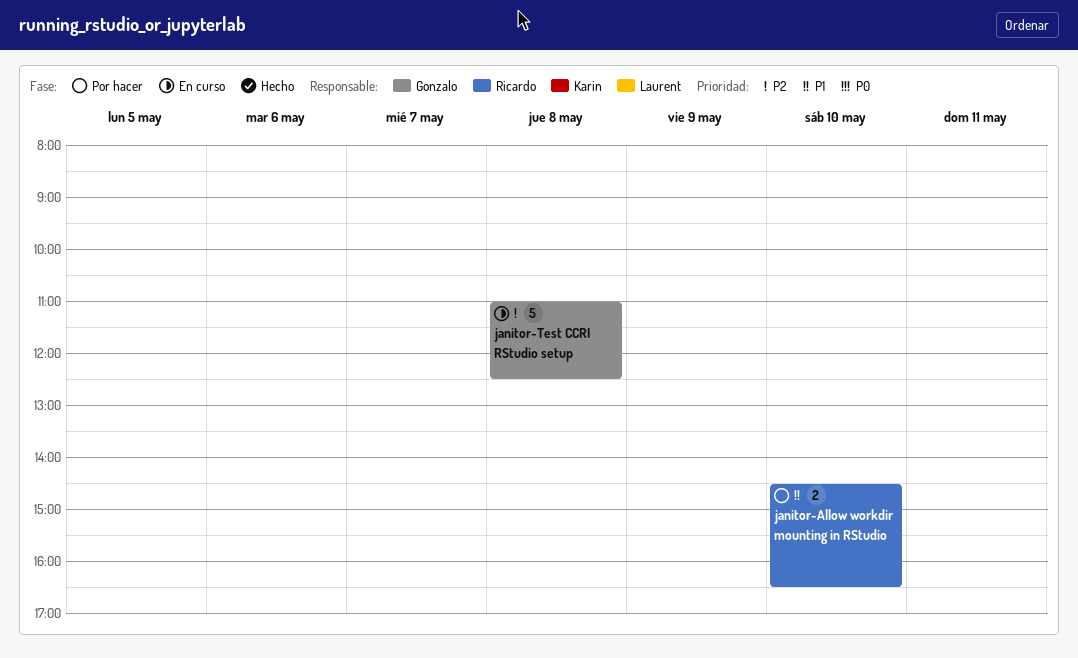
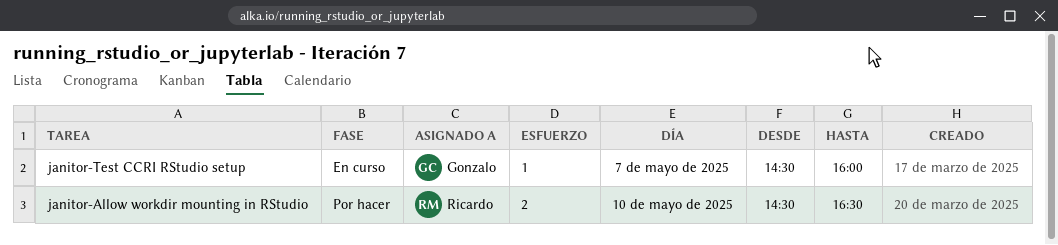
janitor-Test CCRI RStudio setup, estimate: 5 -> 1
janitor-Test CCRI RStudio setup, day: May 8 -> May 7
janitor-Test CCRI RStudio setup, begins: 11:00 -> 14:30
janitor-Test CCRI RStudio setup, ends: 12:30 -> 16:00

